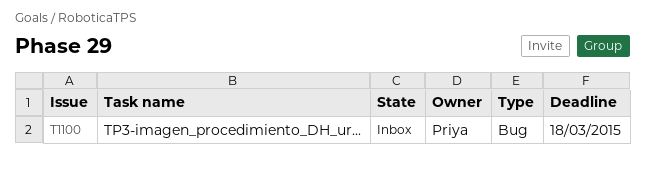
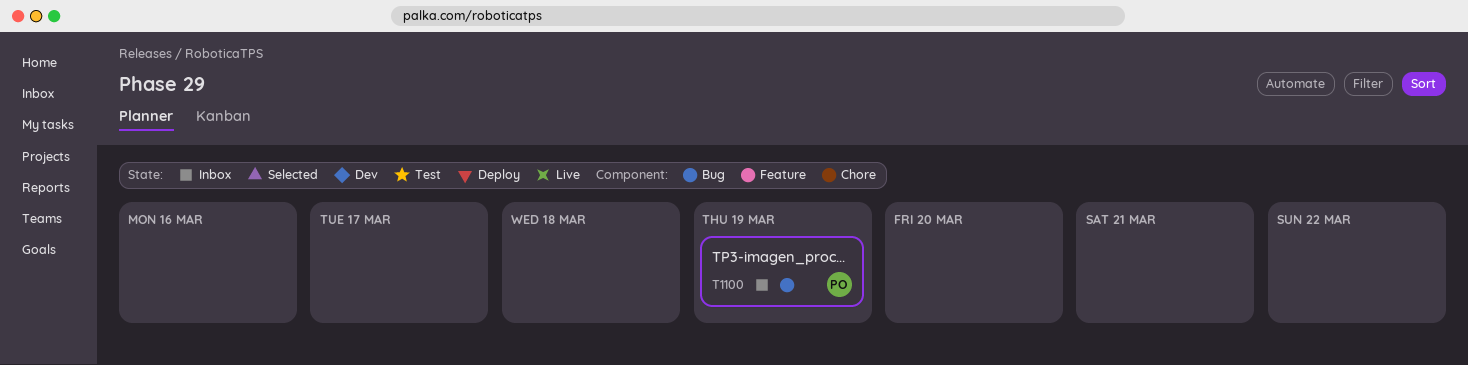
T1100, due: Mar 18 -> Mar 19

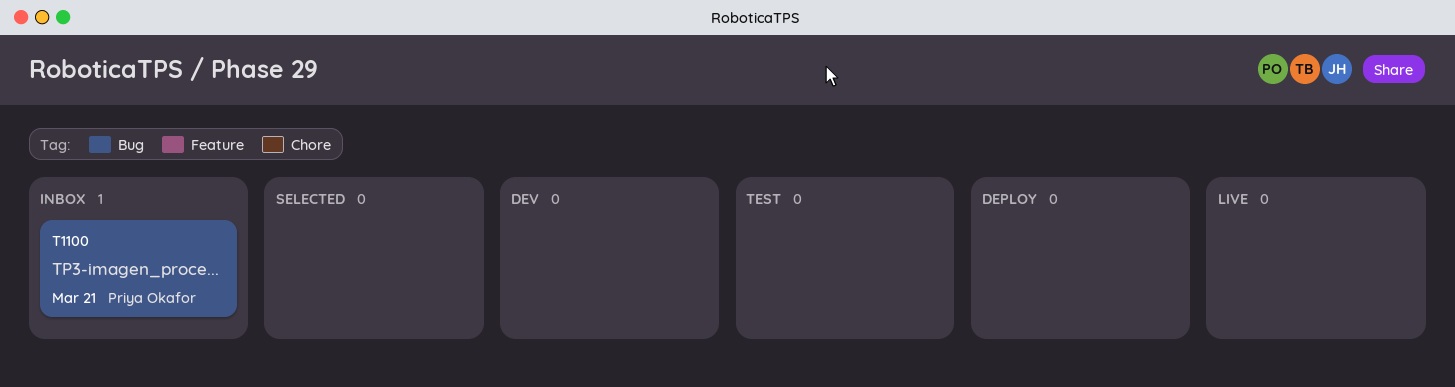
T1100, due: Mar 19 -> Mar 21

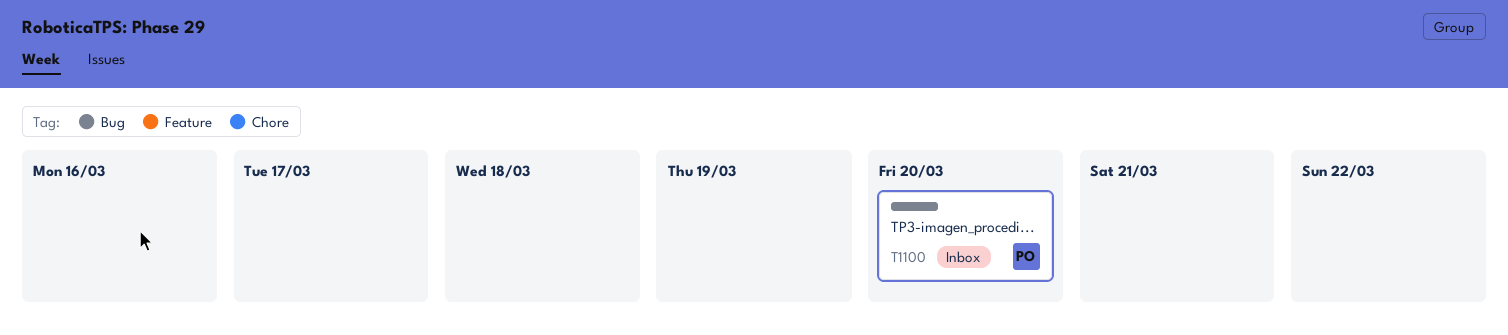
T1100, due: Mar 21 -> Mar 20

